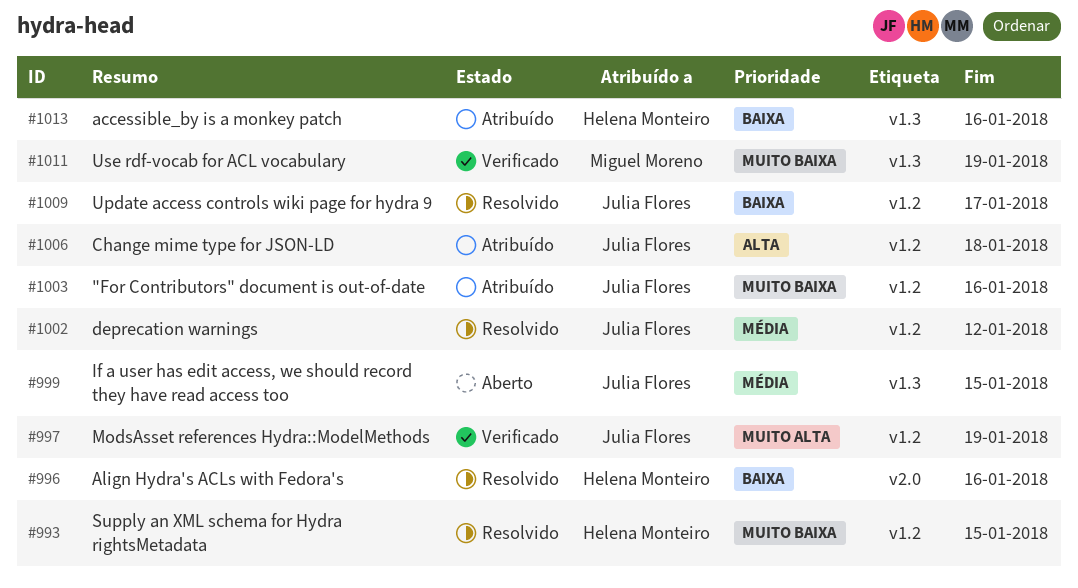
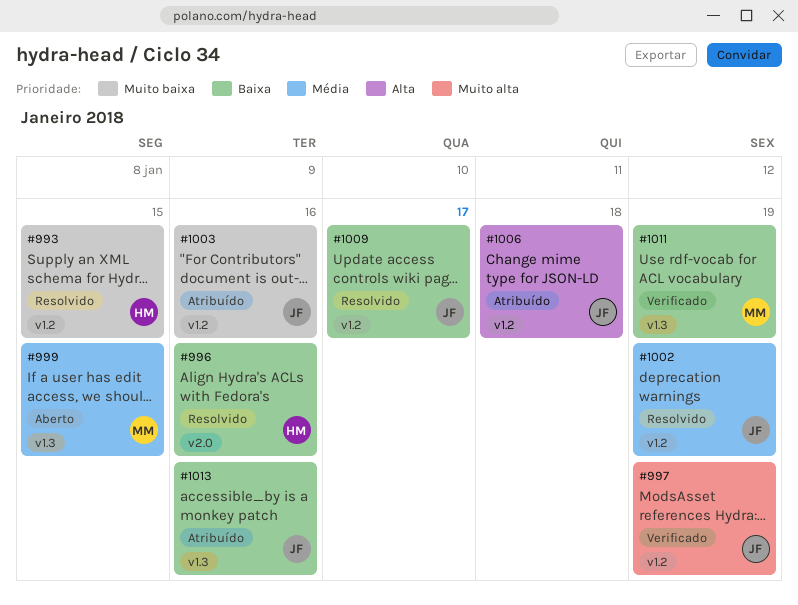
#999, owner: Julia Flores -> Miguel Moreno
#1002, due: Jan 12 -> Jan 19
#1011, priority: Muito baixa -> Baixa
#1013, owner: Helena Monteiro -> Julia Flores

